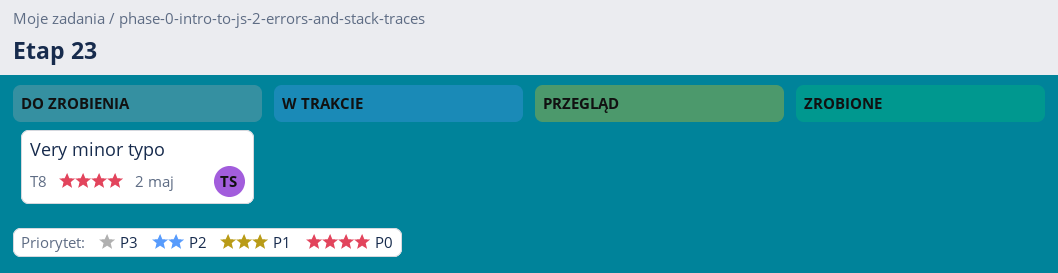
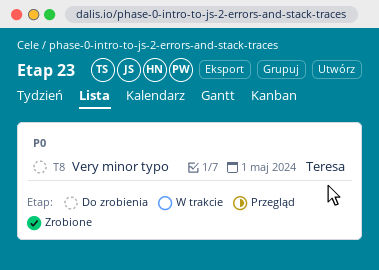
T8, due: May 2 -> May 1

